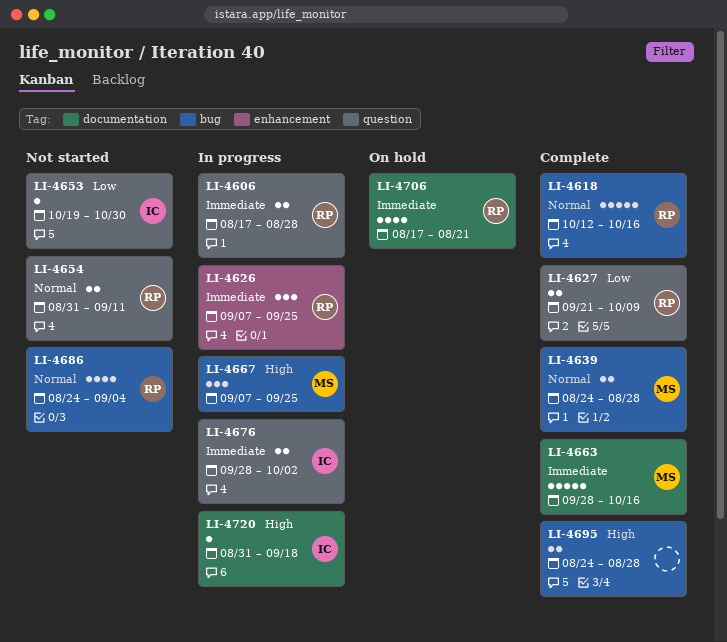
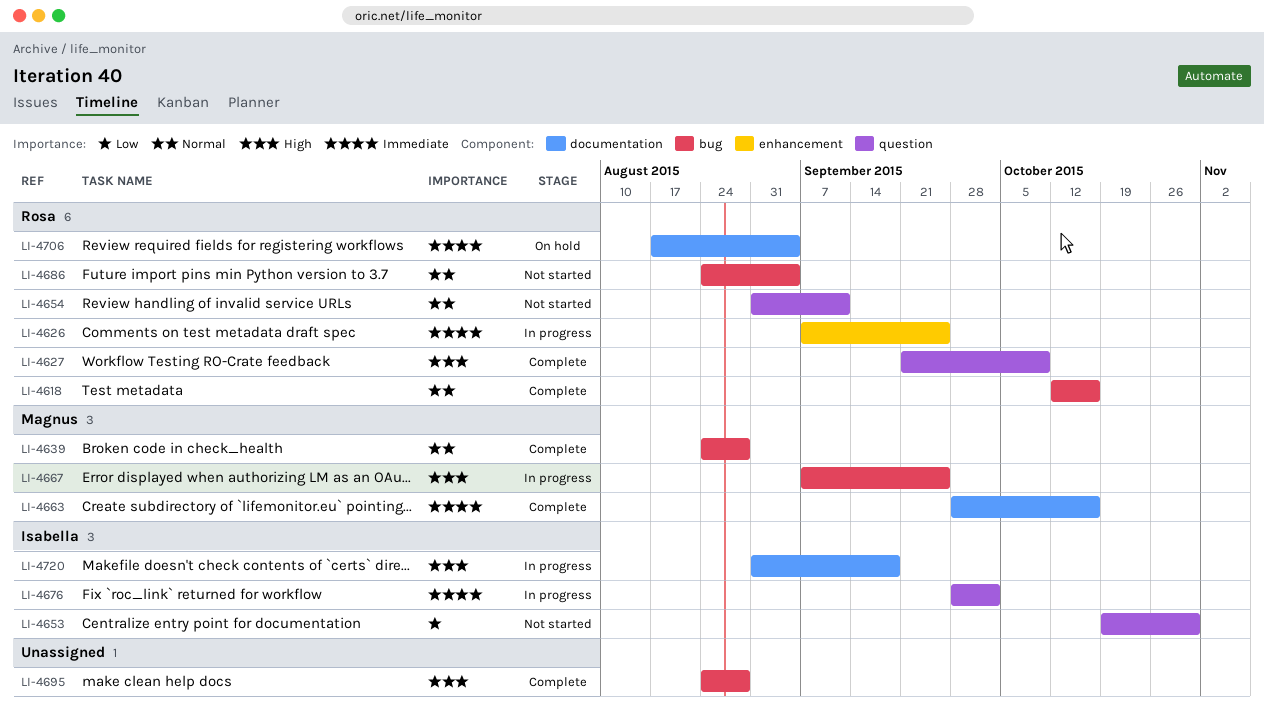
LI-4606: present -> none
LI-4627, priority: Low -> High
LI-4706, due: Aug 21 -> Sep 4

